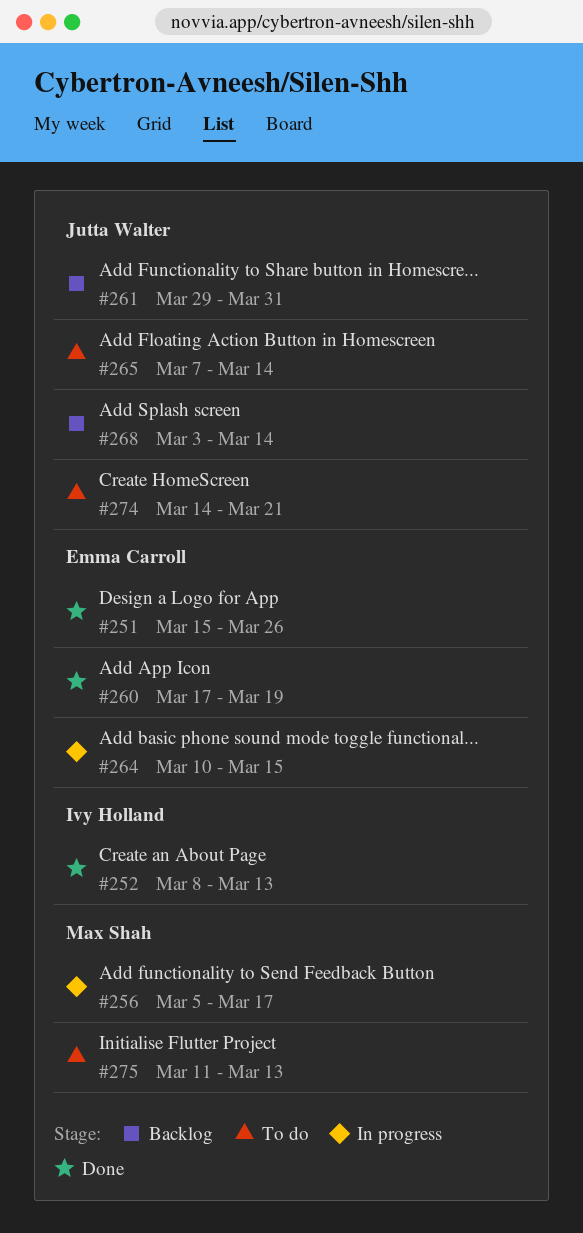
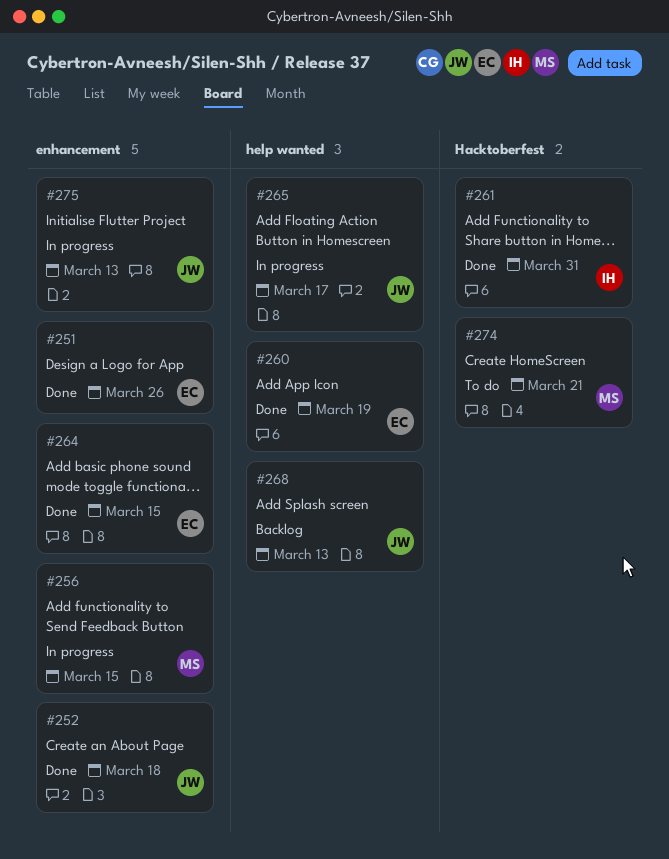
#252, owner: Ivy Holland -> Jutta Walter
#252, due: Mar 13 -> Mar 18
#256, due: Mar 17 -> Mar 15
#261, status: Backlog -> Done
#261, owner: Jutta Walter -> Ivy Holland
#264, status: In progress -> Done
#265, status: To do -> In progress
#265, due: Mar 14 -> Mar 17
#268, due: Mar 14 -> Mar 13
#274, owner: Jutta Walter -> Max Shah
#275, status: To do -> In progress
#275, owner: Max Shah -> Jutta Walter

